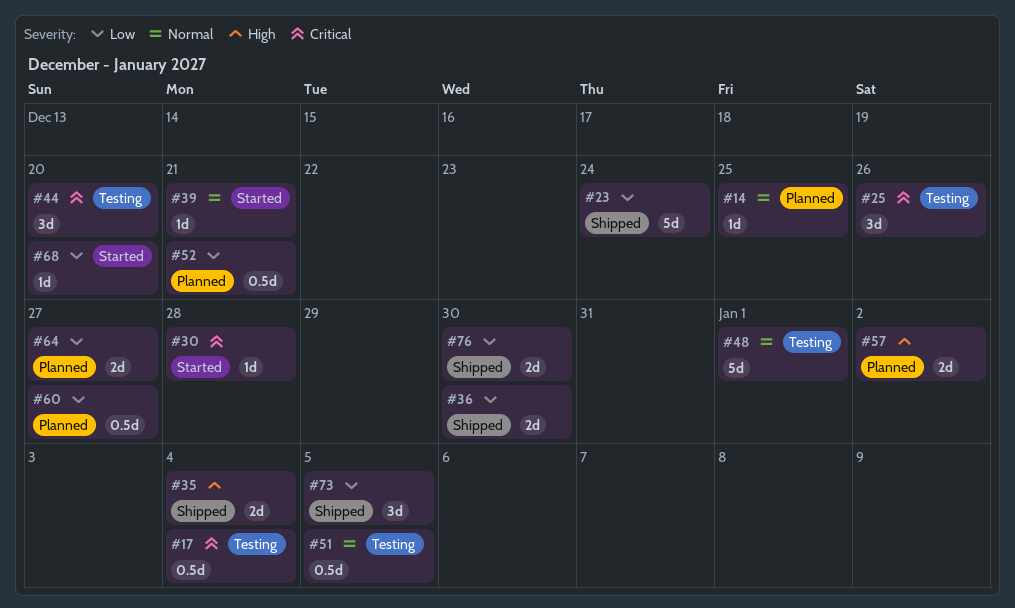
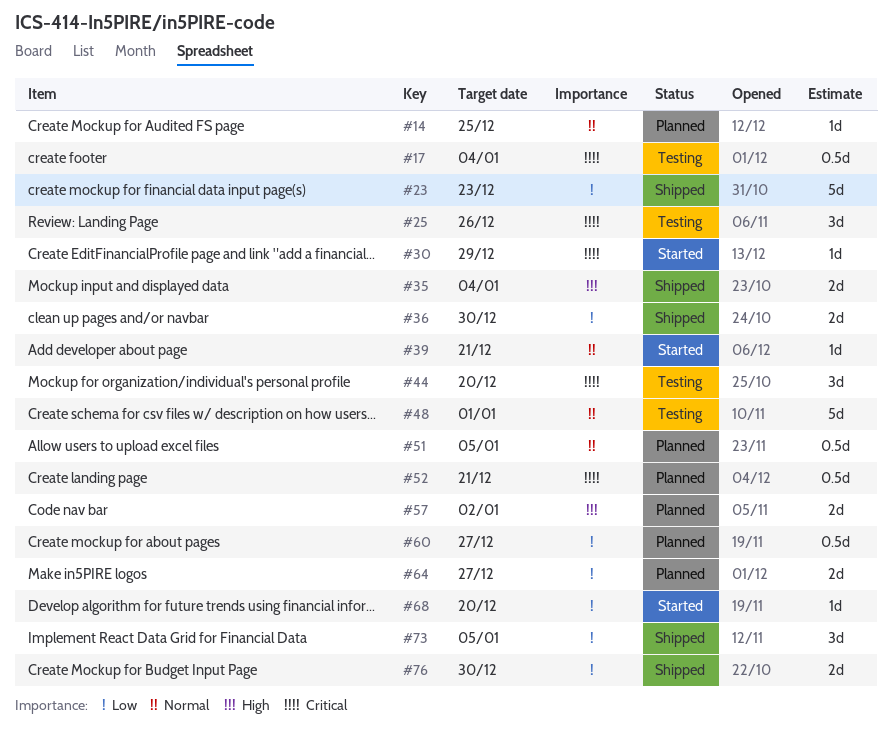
#23, due: Dec 24 -> Dec 23
#30, due: Dec 28 -> Dec 29
#51, status: Testing -> Planned
#52, priority: Low -> Critical

